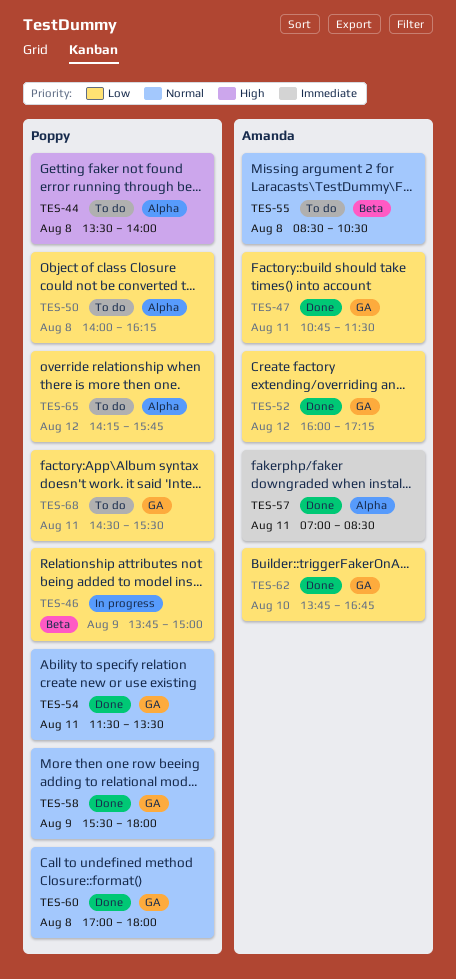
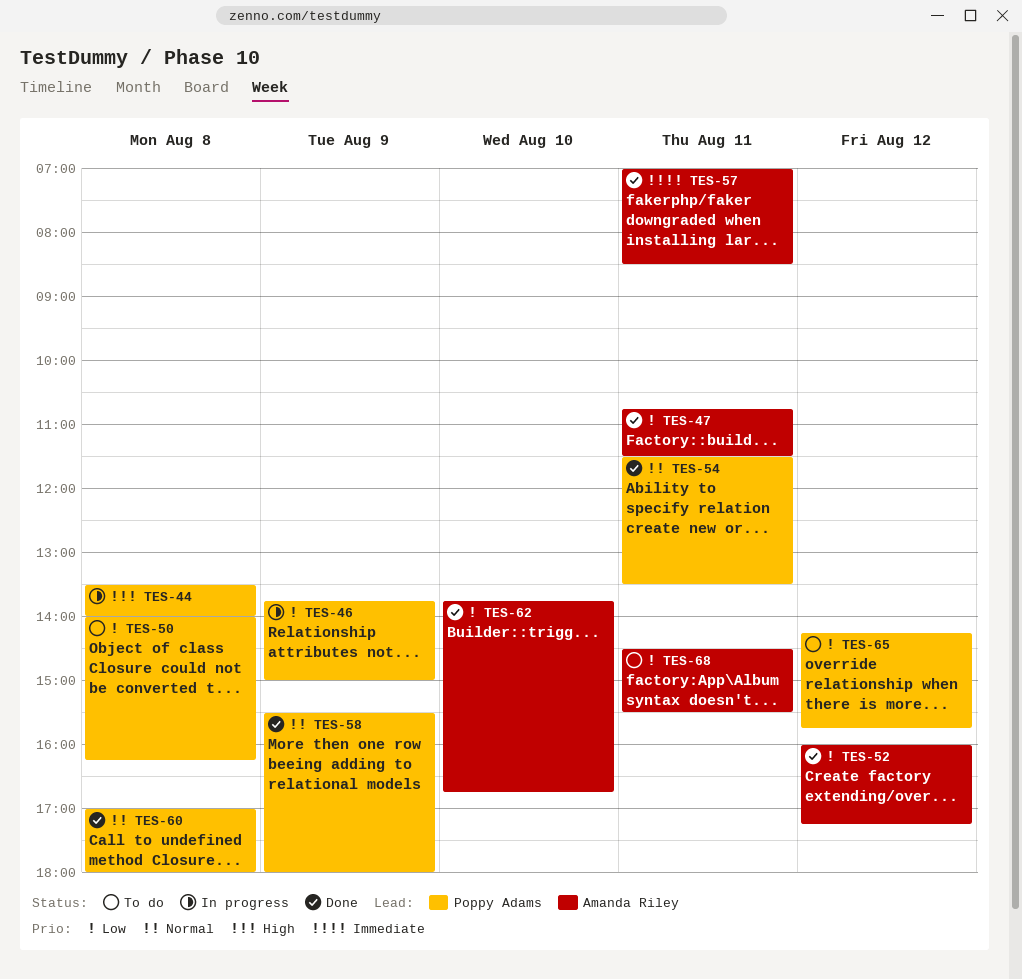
TES-44, status: To do -> In progress
TES-55: present -> none
TES-68, owner: Poppy Adams -> Amanda Riley

